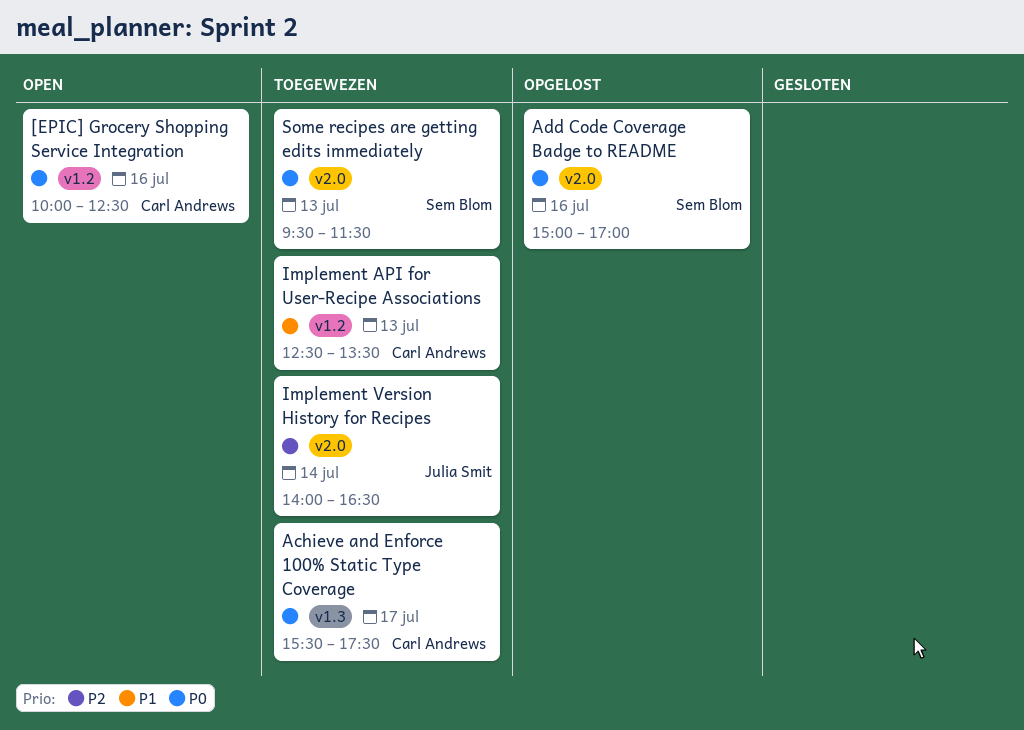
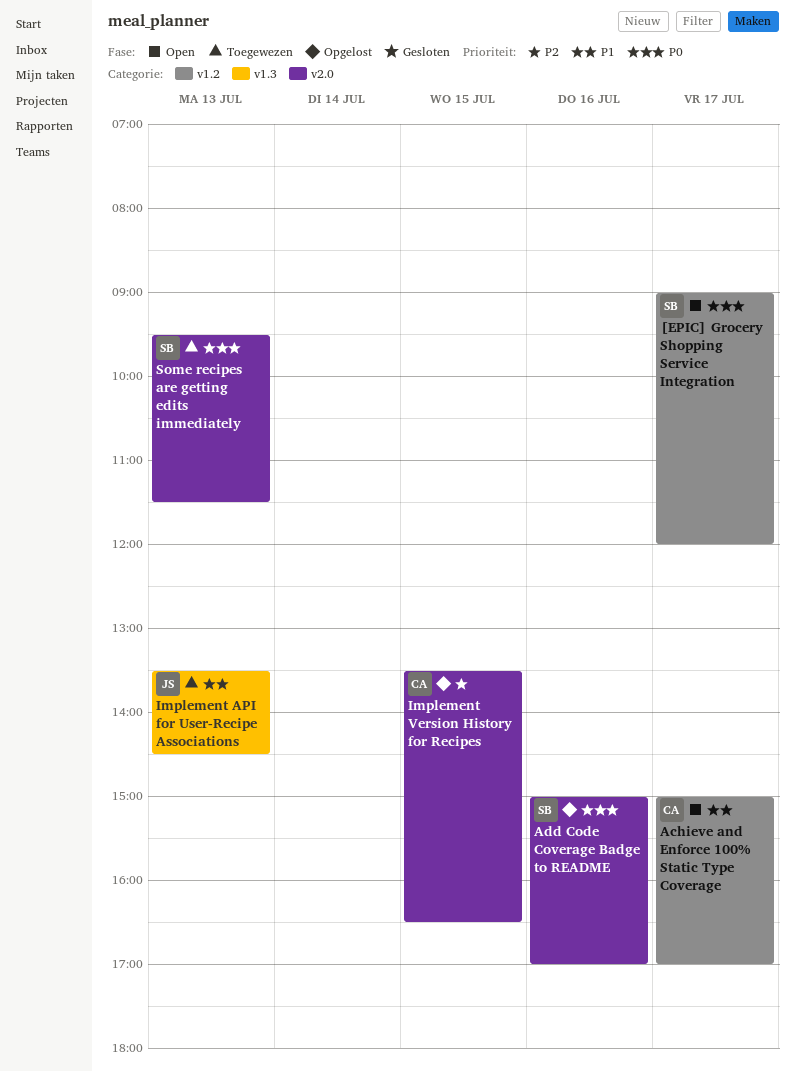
[EPIC] Grocery Shopping Service Integration, owner: Carl Andrews -> Sem Blom
[EPIC] Grocery Shopping Service Integration, day: Jul 16 -> Jul 17
[EPIC] Grocery Shopping Service Integration, begins: 10:00 -> 09:00
[EPIC] Grocery Shopping Service Integration, ends: 12:30 -> 12:00
Achieve and Enforce 100% Static Type Coverage, status: Toegewezen -> Open
Achieve and Enforce 100% Static Type Coverage, priority: P0 -> P1
Achieve and Enforce 100% Static Type Coverage, label: v1.3 -> v1.2
Achieve and Enforce 100% Static Type Coverage, begins: 15:30 -> 15:00
Achieve and Enforce 100% Static Type Coverage, ends: 17:30 -> 17:00
Implement API for User-Recipe Associations, owner: Carl Andrews -> Julia Smit
Implement API for User-Recipe Associations, label: v1.2 -> v1.3
Implement API for User-Recipe Associations, begins: 12:30 -> 13:30
Implement API for User-Recipe Associations, ends: 13:30 -> 14:30
Implement Version History for Recipes, status: Toegewezen -> Opgelost
Implement Version History for Recipes, owner: Julia Smit -> Carl Andrews
Implement Version History for Recipes, day: Jul 14 -> Jul 15
Implement Version History for Recipes, begins: 14:00 -> 13:30

